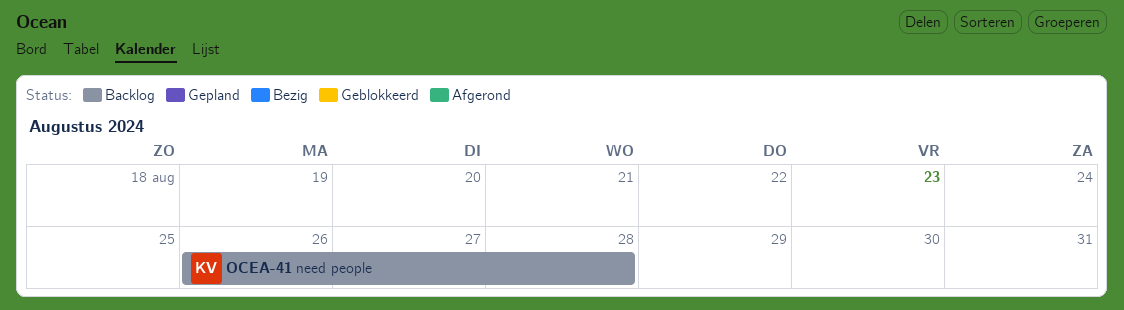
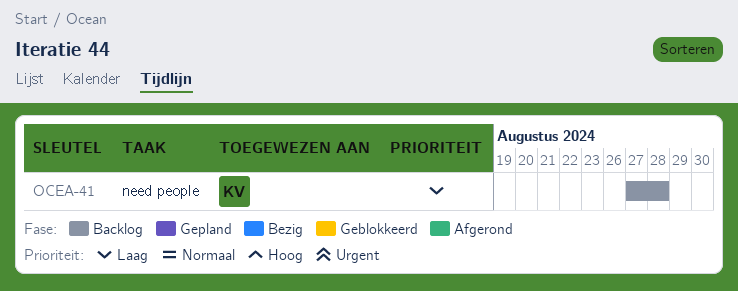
OCEA-41, start: Aug 26 -> Aug 27

